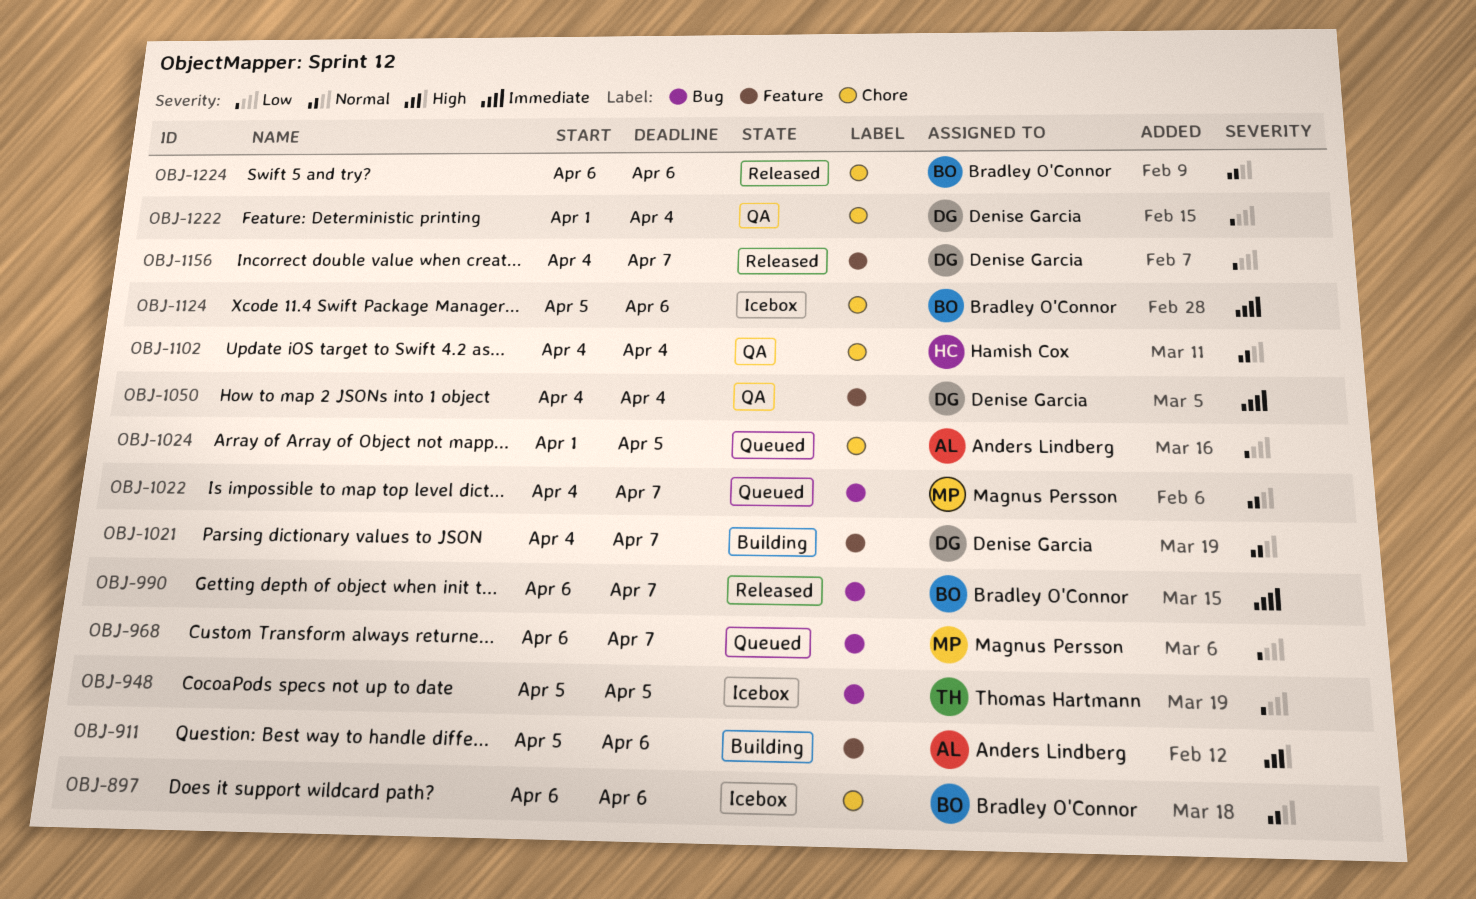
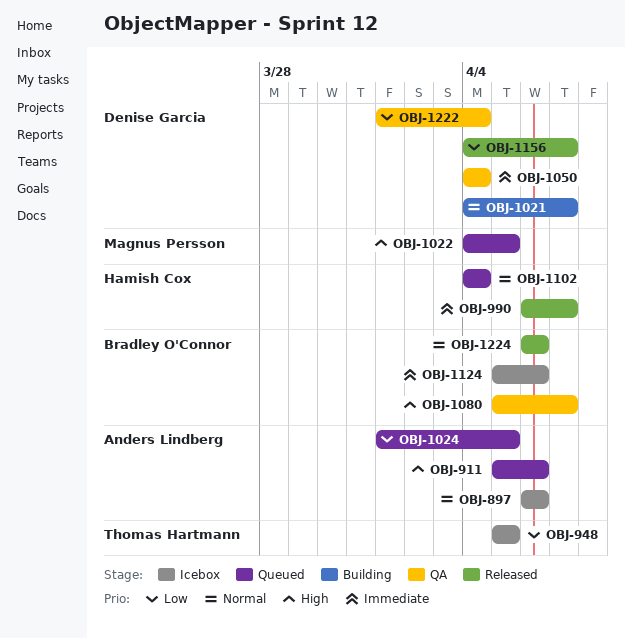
OBJ-897, owner: Bradley O'Connor -> Anders Lindberg
OBJ-911, status: Building -> Queued
OBJ-968: present -> none
OBJ-990, owner: Bradley O'Connor -> Hamish Cox
OBJ-1022, priority: Normal -> High
OBJ-1022, due: Apr 7 -> Apr 5
OBJ-1080: none -> present
OBJ-1102, status: QA -> Queued

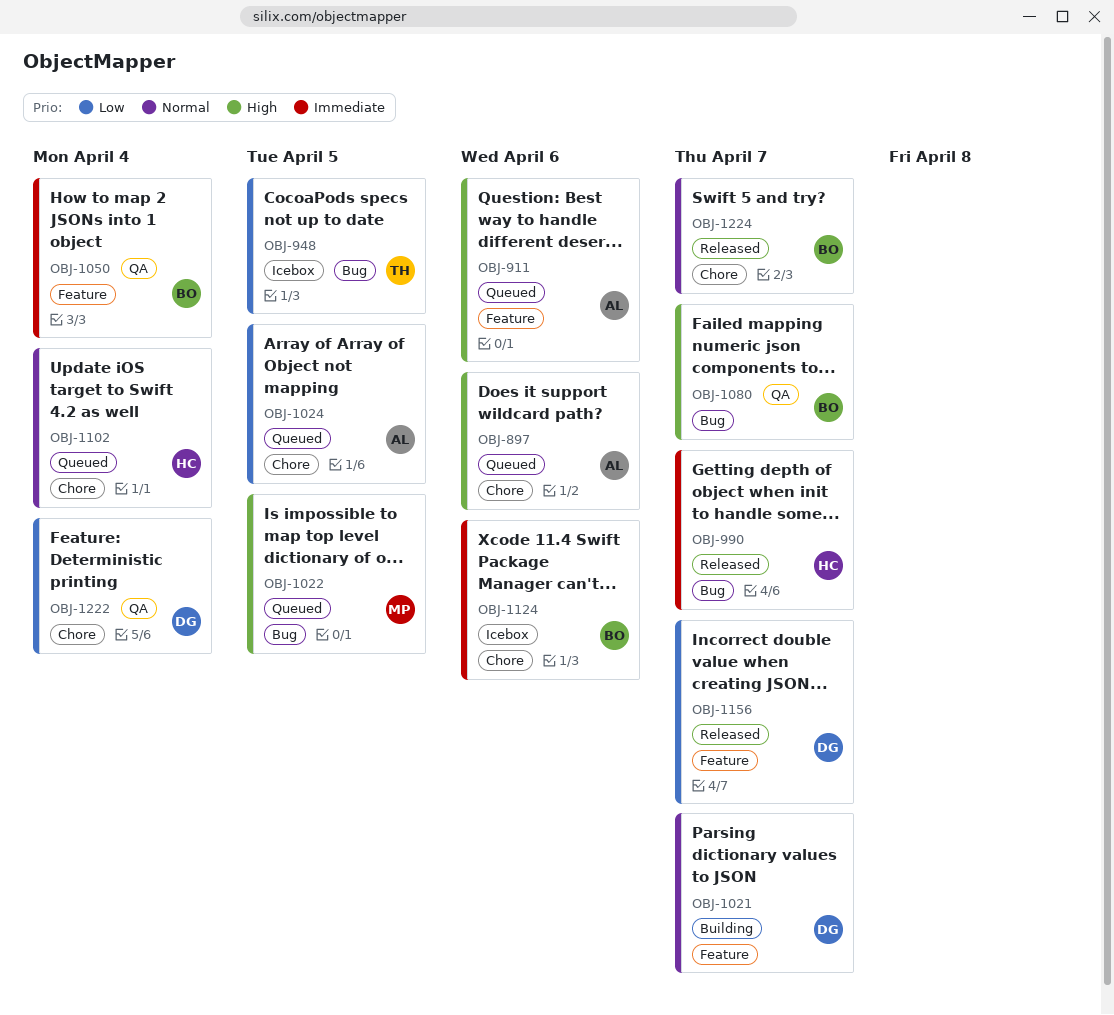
OBJ-897, status: Icebox -> Queued
OBJ-897, priority: Normal -> High
OBJ-1050, owner: Denise Garcia -> Bradley O'Connor
OBJ-1224, due: Apr 6 -> Apr 7

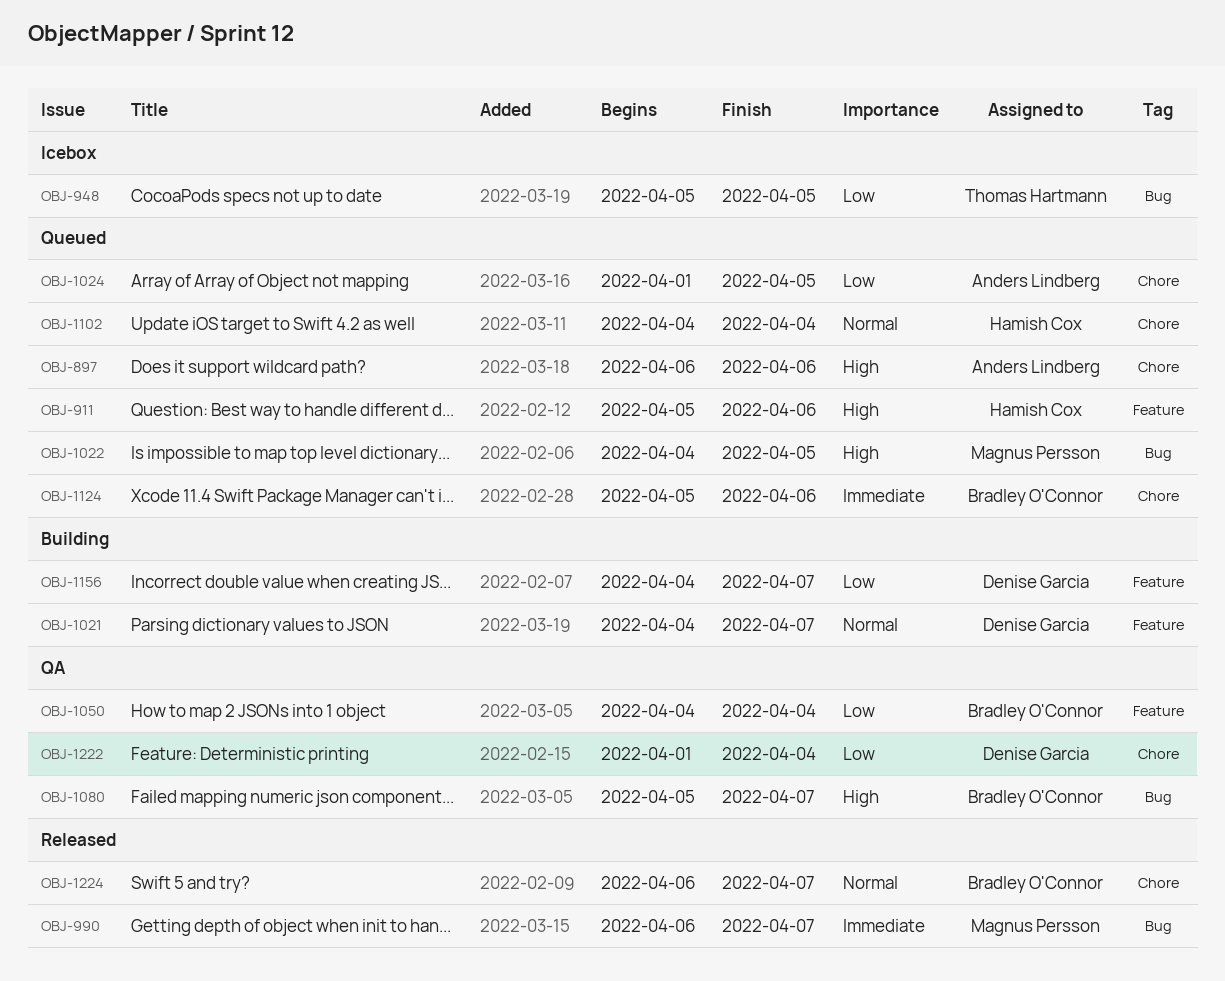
OBJ-911, owner: Anders Lindberg -> Hamish Cox
OBJ-990, owner: Hamish Cox -> Magnus Persson
OBJ-1050, priority: Immediate -> Low
OBJ-1124, status: Icebox -> Queued
OBJ-1156, status: Released -> Building

